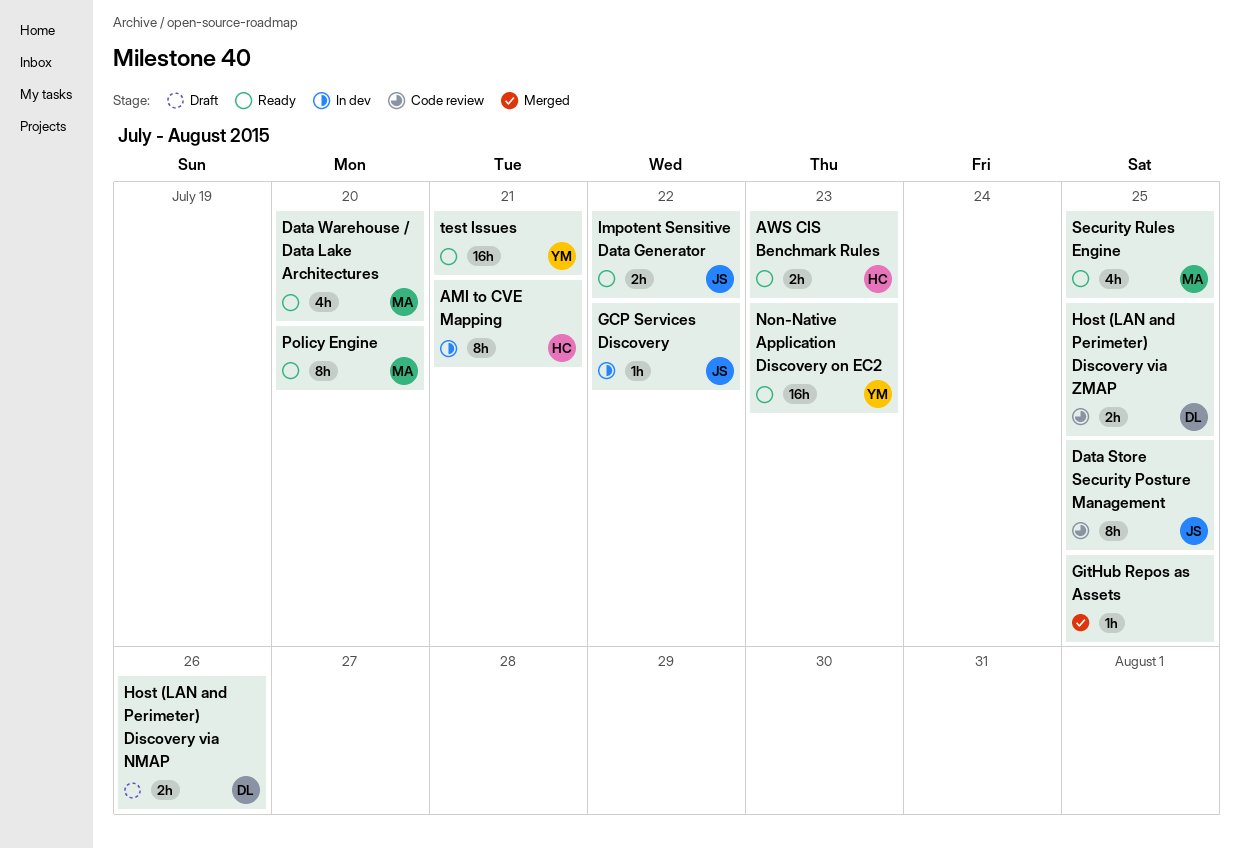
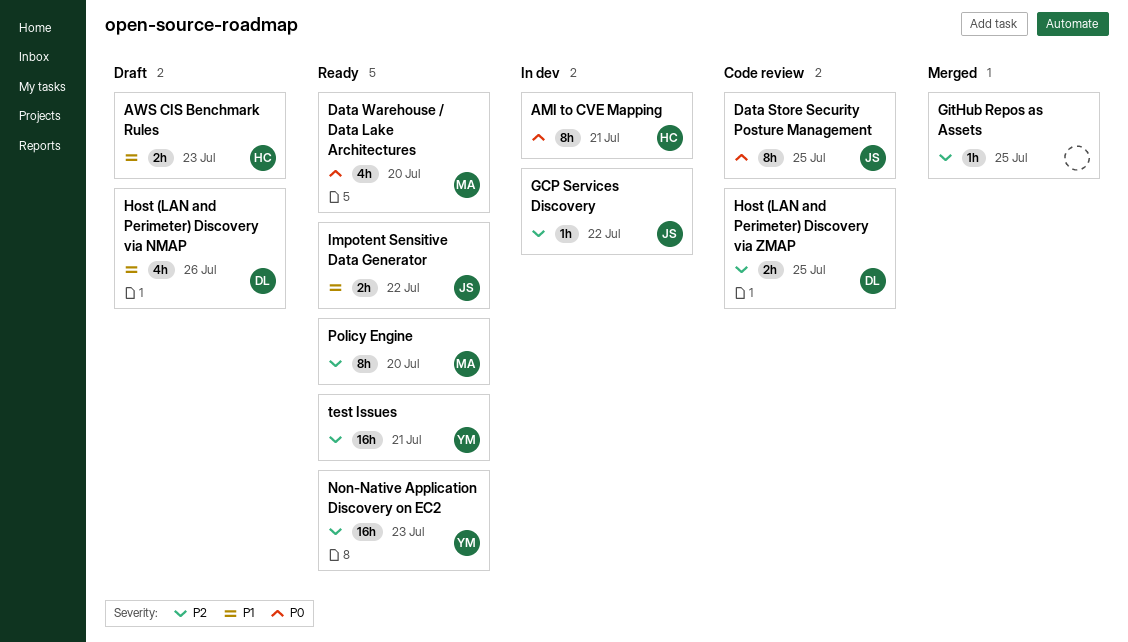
AWS CIS Benchmark Rules, status: Ready -> Draft
Host (LAN and Perimeter) Discovery via NMAP, estimate: 2h -> 4h
Security Rules Engine: present -> none

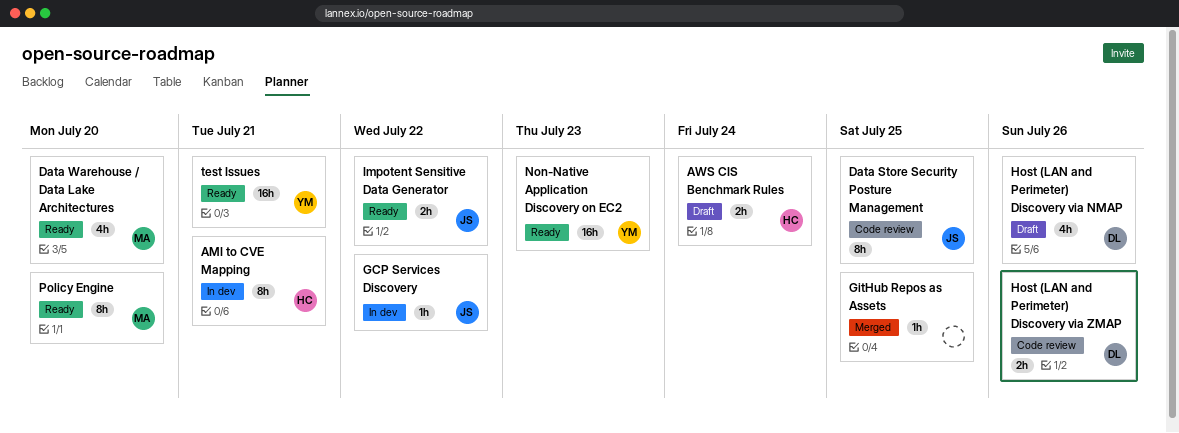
AWS CIS Benchmark Rules, due: Jul 23 -> Jul 24
Host (LAN and Perimeter) Discovery via ZMAP, due: Jul 25 -> Jul 26

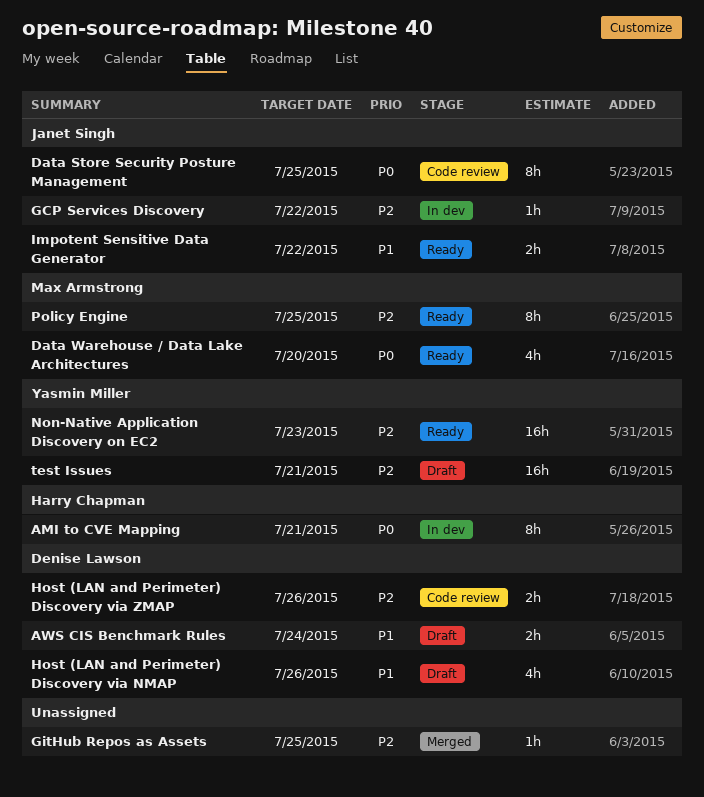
AWS CIS Benchmark Rules, owner: Harry Chapman -> Denise Lawson
Policy Engine, due: Jul 20 -> Jul 25
test Issues, status: Ready -> Draft

